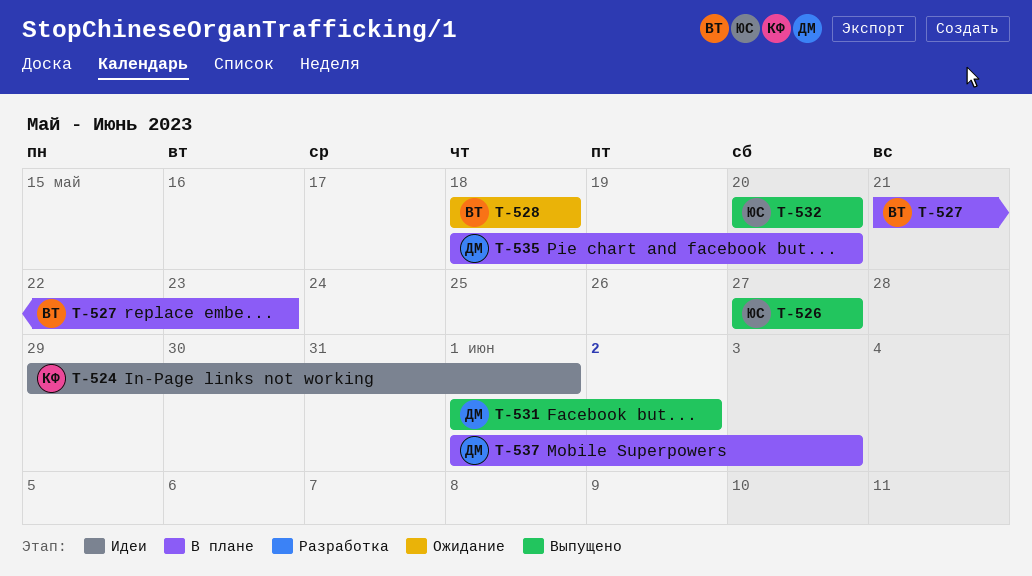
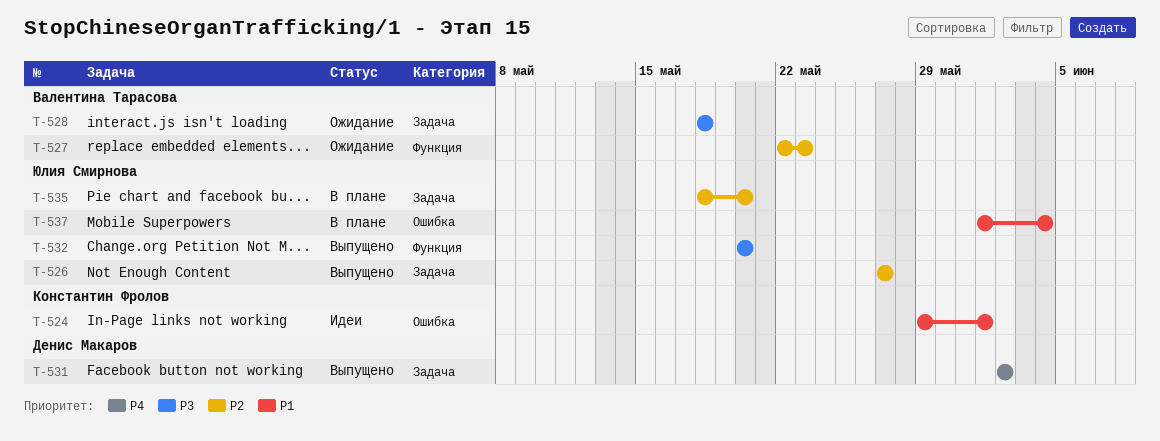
T-527, status: В плане -> Ожидание
T-527, start: May 21 -> May 22
T-531, start: Jun 1 -> Jun 2
T-535, owner: Денис Макаров -> Юлия Смирнова
T-537, owner: Денис Макаров -> Юлия Смирнова
T-537, due: Jun 3 -> Jun 4

